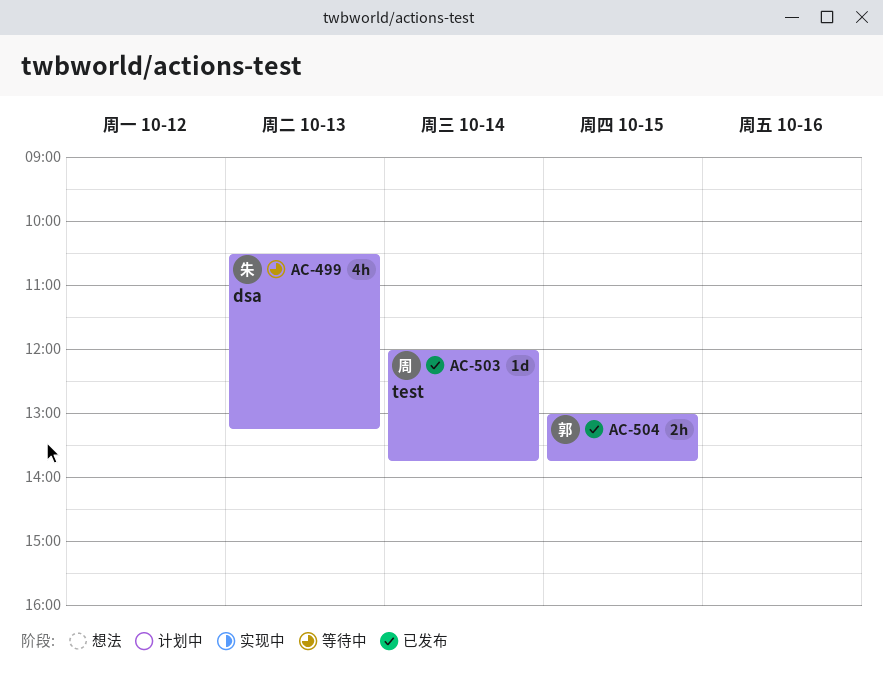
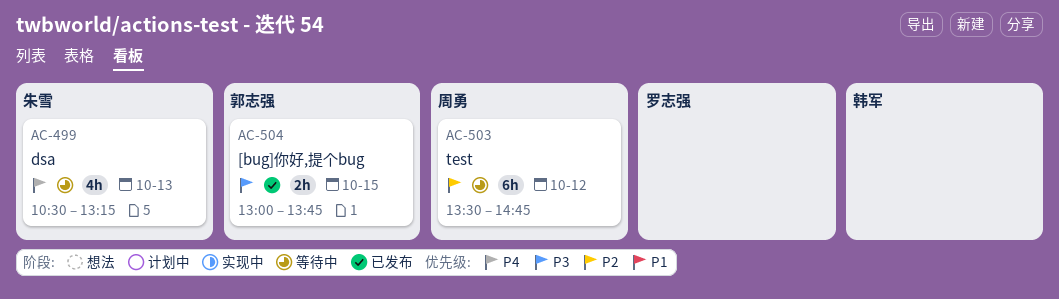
AC-503, status: 已发布 -> 等待中
AC-503, estimate: 1d -> 6h
AC-503, day: Oct 14 -> Oct 12
AC-503, begins: 12:00 -> 13:30
AC-503, ends: 13:45 -> 14:45

